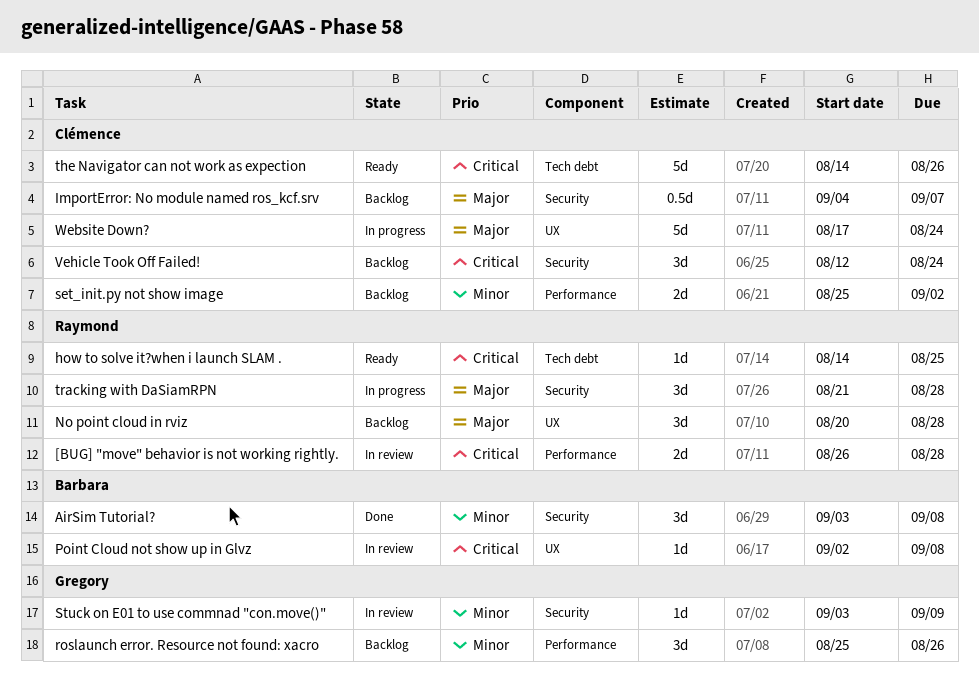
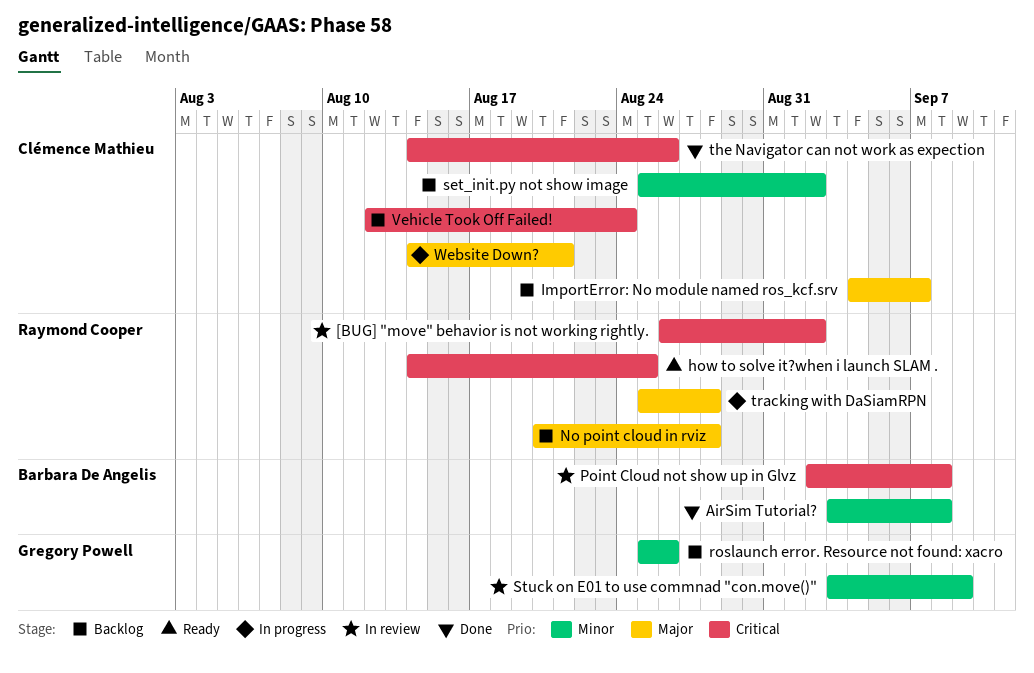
[BUG] "move" behavior is not working rightly., due: Aug 28 -> Sep 2
the Navigator can not work as expection, status: Ready -> Done
tracking with DaSiamRPN, start: Aug 21 -> Aug 25
Website Down?, start: Aug 17 -> Aug 14
Website Down?, due: Aug 24 -> Aug 21

